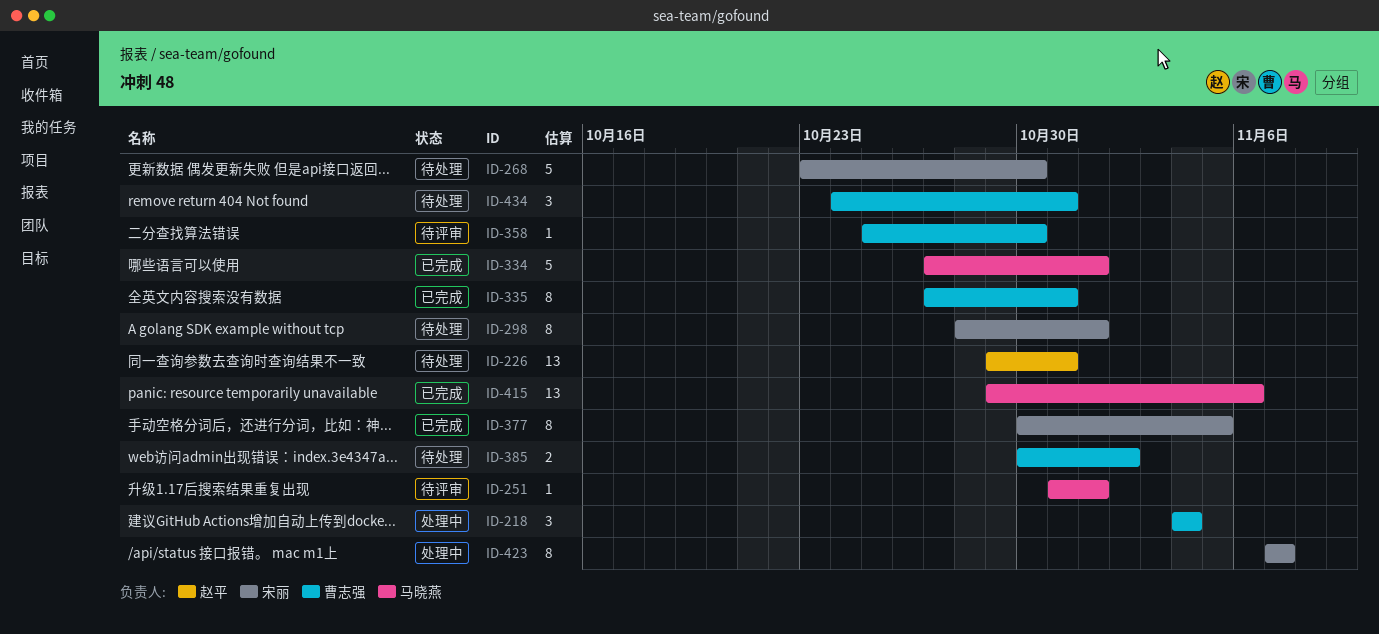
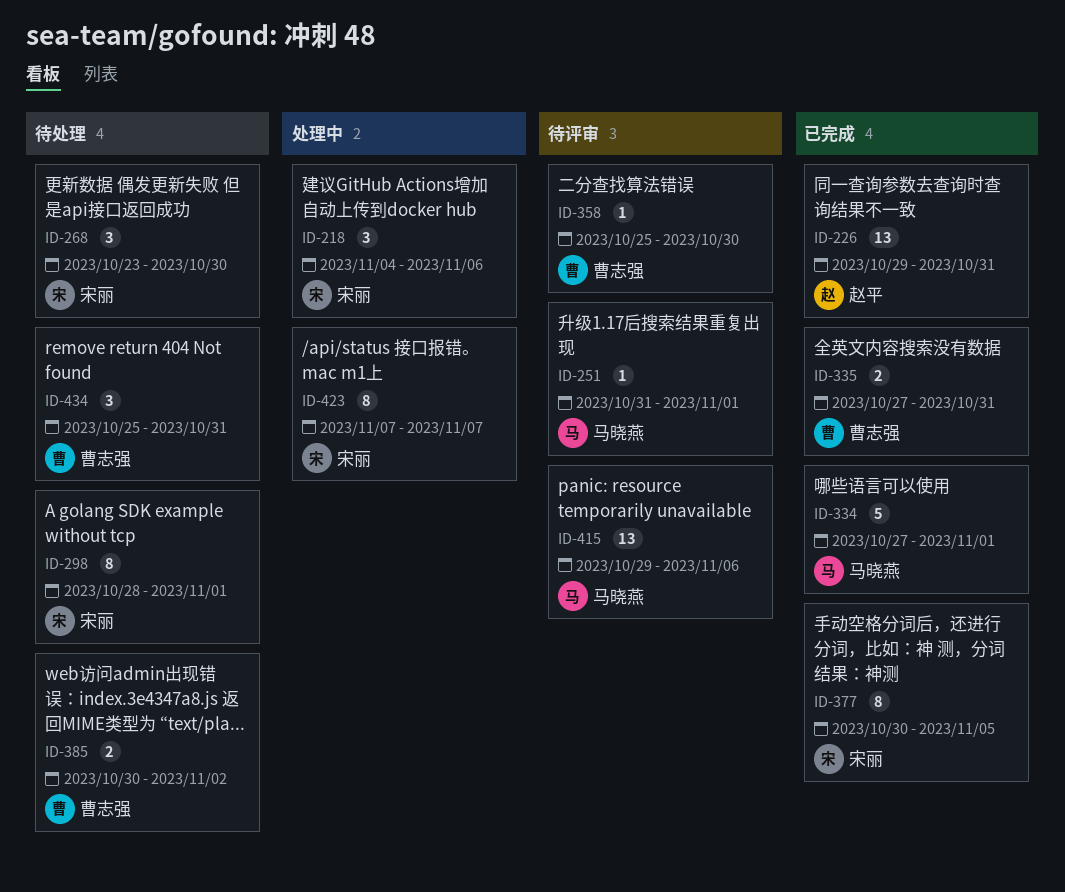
ID-218, owner: 曹志强 -> 宋丽
ID-218, due: Nov 4 -> Nov 6
ID-226, status: 待处理 -> 已完成
ID-268, estimate: 5 -> 3
ID-335, estimate: 8 -> 2
ID-415, status: 已完成 -> 待评审
ID-434, start: Oct 24 -> Oct 25

